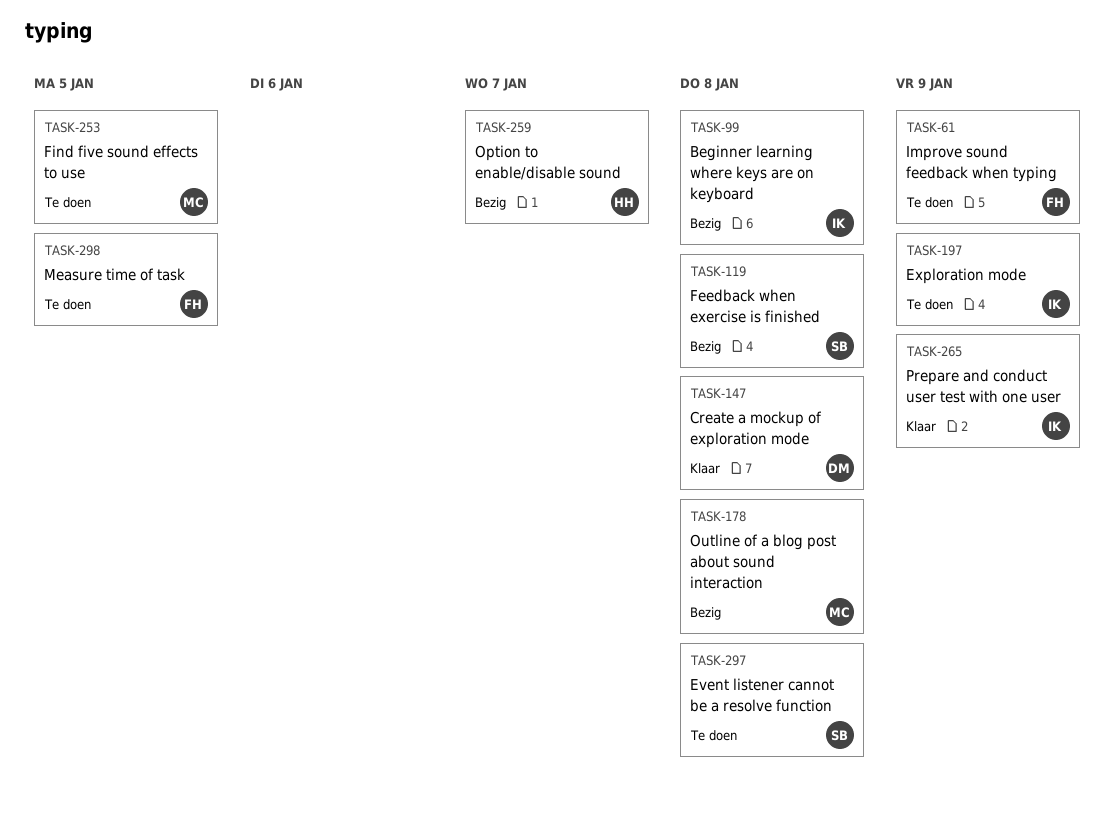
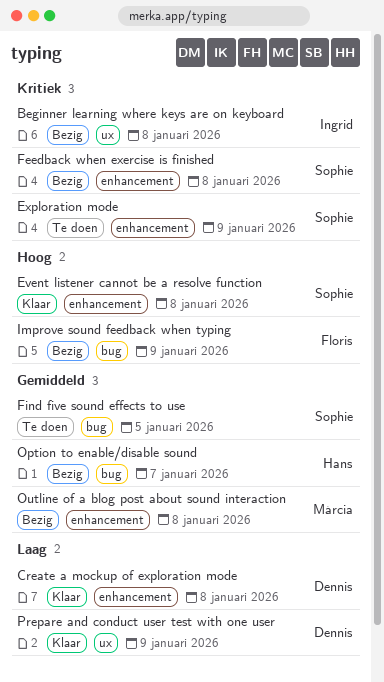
Event listener cannot be a resolve function, status: Te doen -> Klaar
Exploration mode, owner: Ingrid -> Sophie
Find five sound effects to use, owner: Márcia -> Sophie
Improve sound feedback when typing, status: Te doen -> Bezig
Measure time of task: present -> none
Prepare and conduct user test with one user, owner: Ingrid -> Dennis

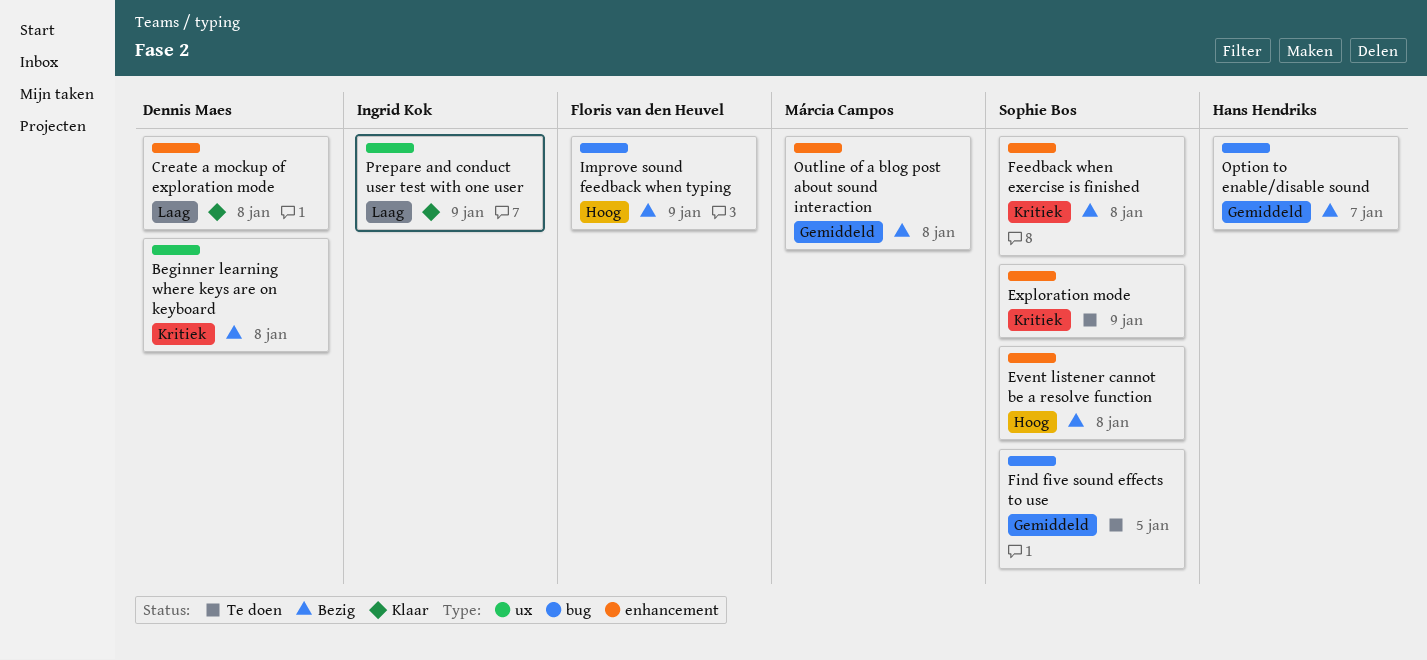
Beginner learning where keys are on keyboard, owner: Ingrid Kok -> Dennis Maes
Event listener cannot be a resolve function, status: Klaar -> Bezig
Prepare and conduct user test with one user, owner: Dennis Maes -> Ingrid Kok

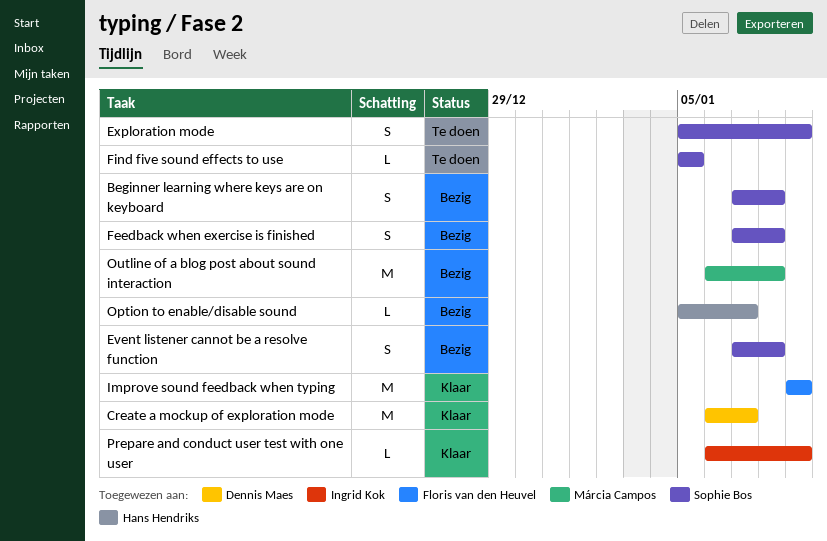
Beginner learning where keys are on keyboard, owner: Dennis Maes -> Sophie Bos
Create a mockup of exploration mode, due: Jan 8 -> Jan 7
Improve sound feedback when typing, status: Bezig -> Klaar

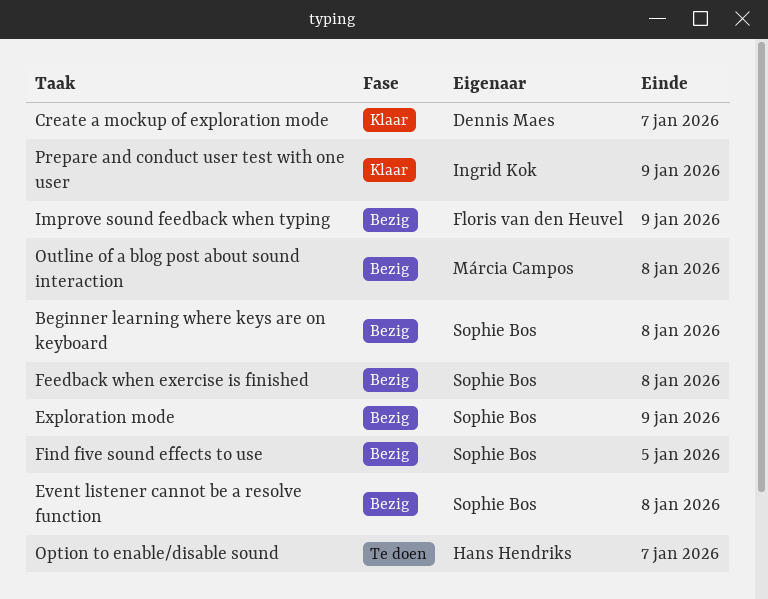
Exploration mode, status: Te doen -> Bezig
Find five sound effects to use, status: Te doen -> Bezig
Improve sound feedback when typing, status: Klaar -> Bezig
Option to enable/disable sound, status: Bezig -> Te doen

